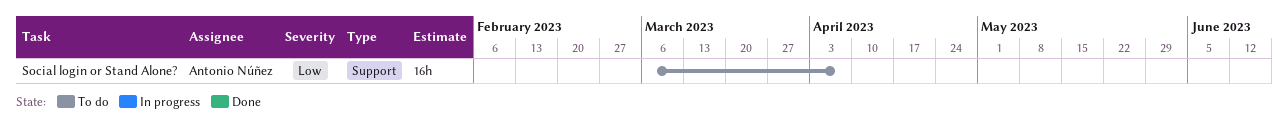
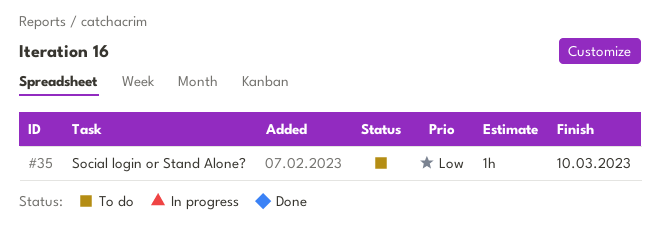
Social login or Stand Alone?, estimate: 16h -> 1h
Social login or Stand Alone?, due: Apr 7 -> Mar 10

